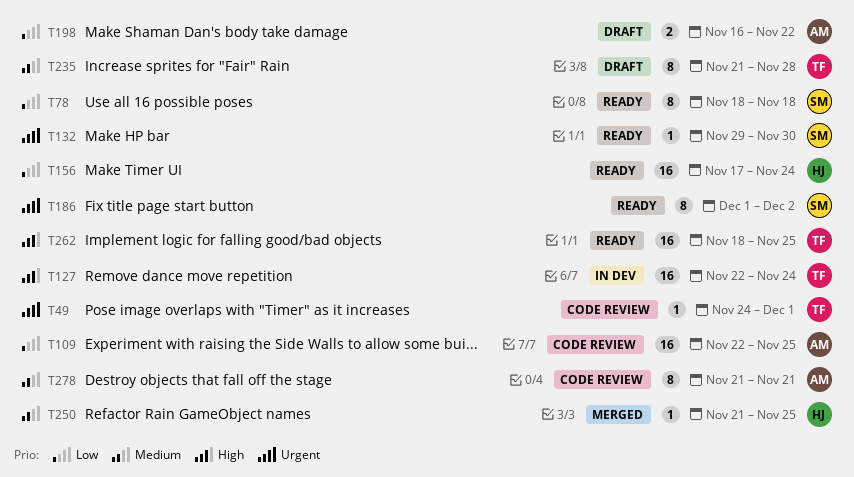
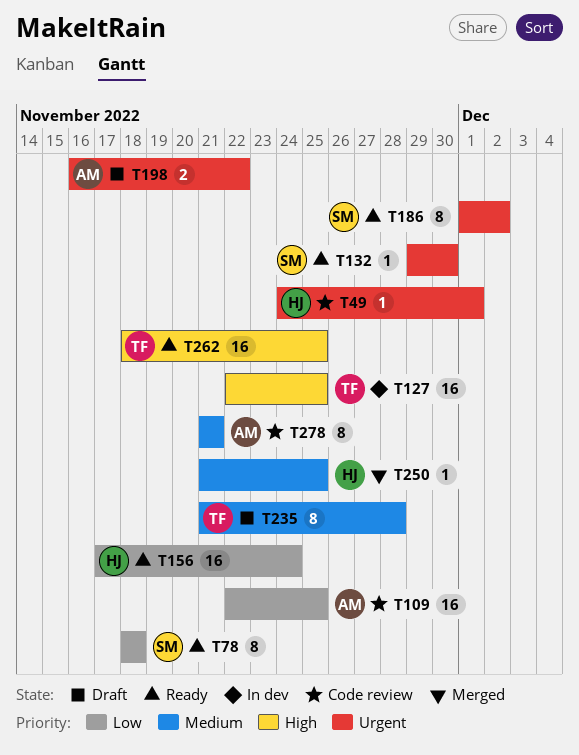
T49, owner: TF -> HJ
T127, due: Nov 24 -> Nov 25
T198, priority: Low -> Urgent

